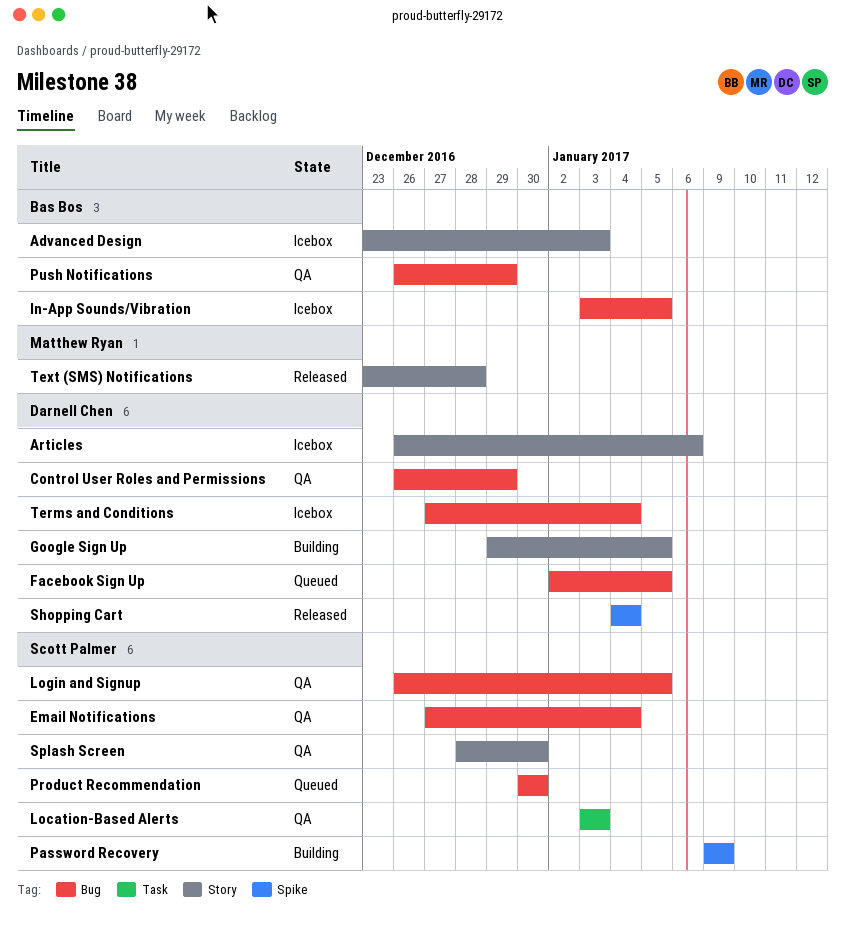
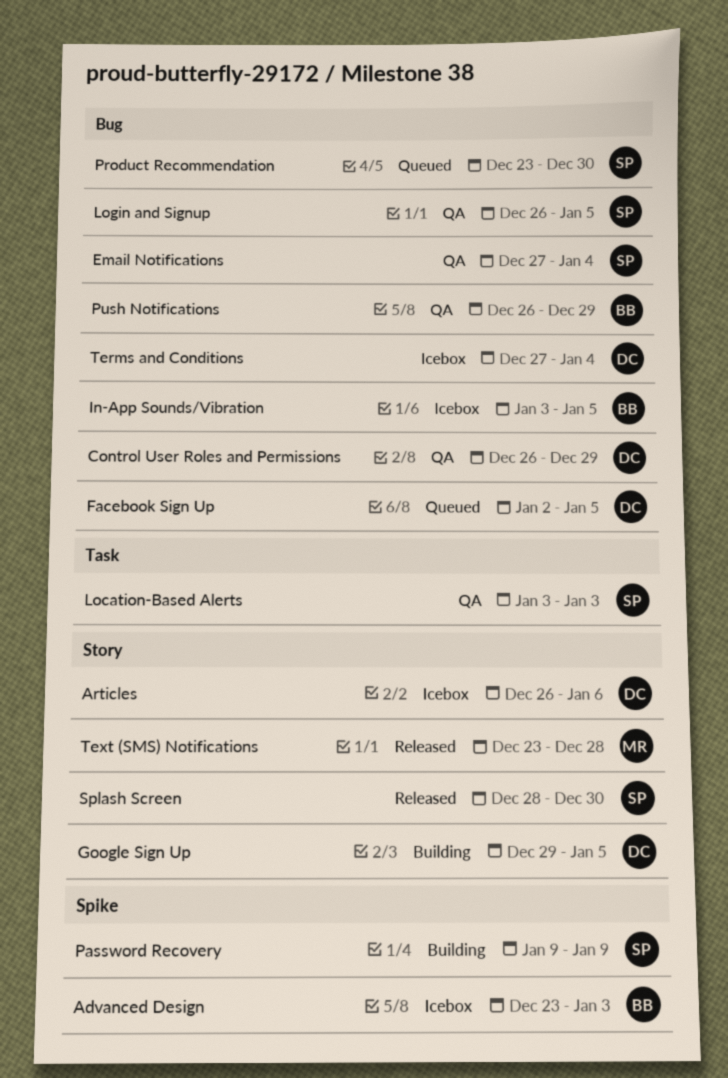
Advanced Design, label: Story -> Spike
Product Recommendation, start: Dec 30 -> Dec 23
Shopping Cart: present -> none
Splash Screen, status: QA -> Released

